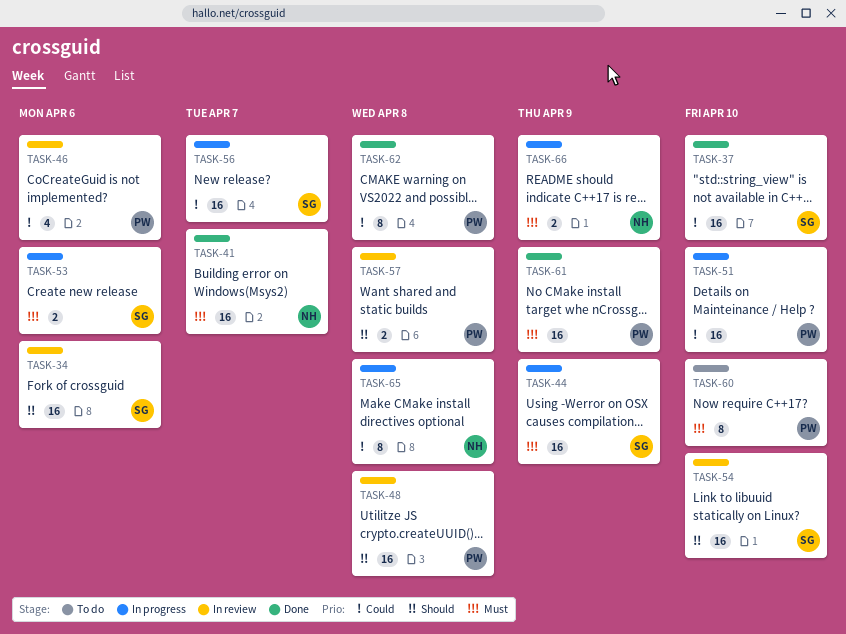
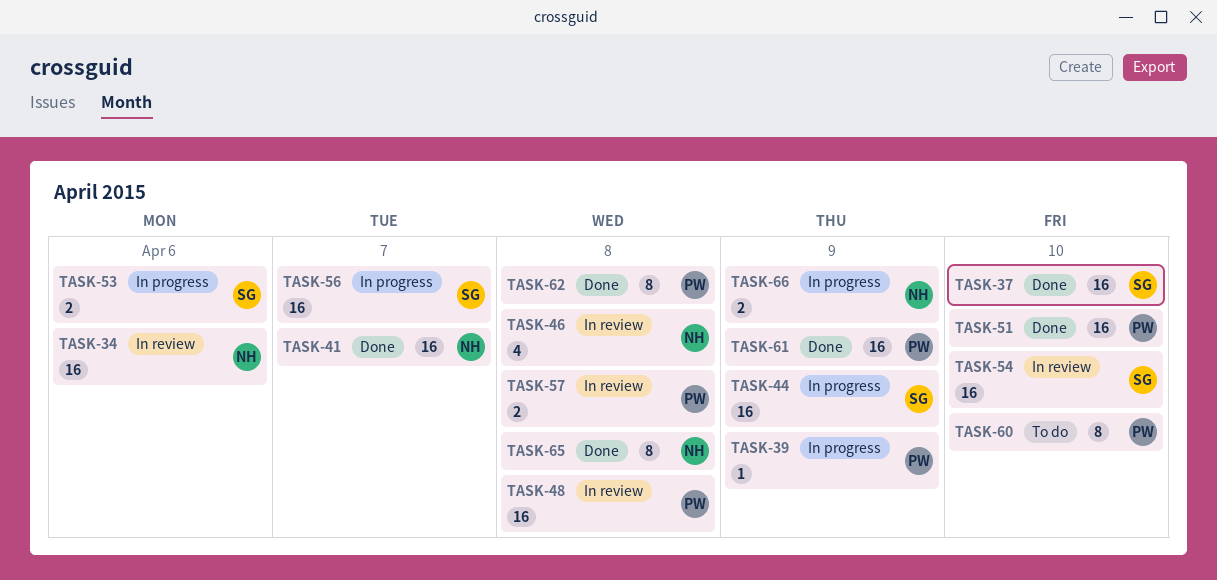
TASK-34, owner: SG -> NH
TASK-39: none -> present
TASK-46, owner: PW -> NH
TASK-46, due: Apr 6 -> Apr 8
TASK-51, status: In progress -> Done
TASK-65, status: In progress -> Done

